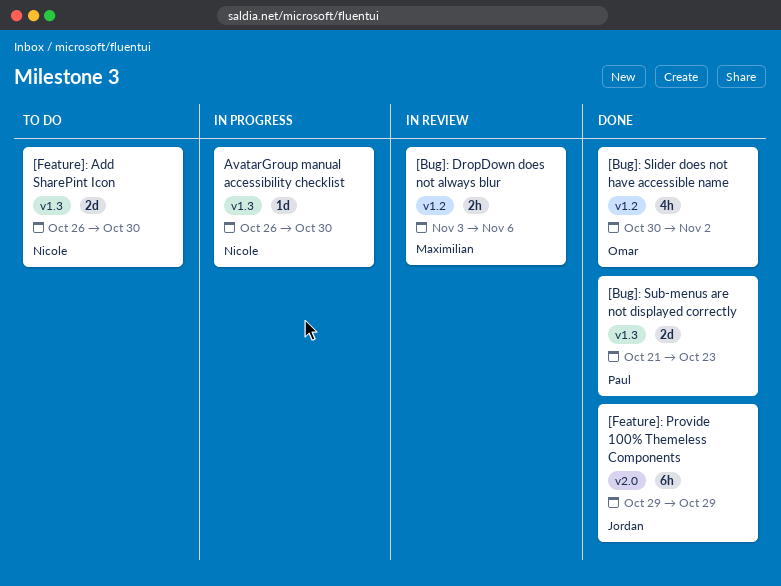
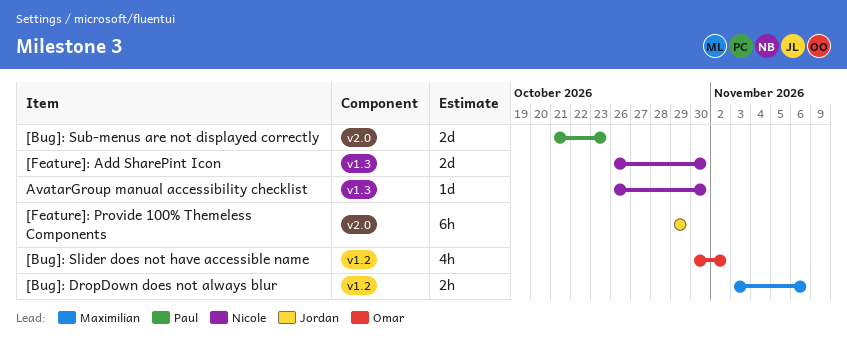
[Bug]: Sub-menus are not displayed correctly, label: v1.3 -> v2.0

